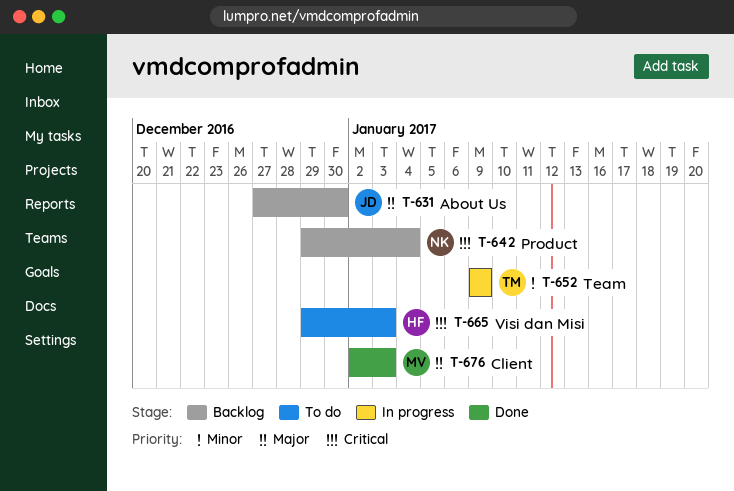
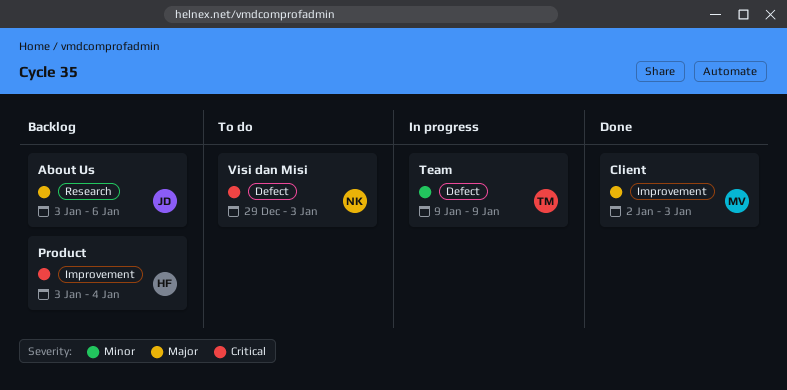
About Us, start: Dec 27 -> Jan 3
About Us, due: Dec 30 -> Jan 6
Product, owner: NK -> HF
Product, start: Dec 29 -> Jan 3
Visi dan Misi, owner: HF -> NK

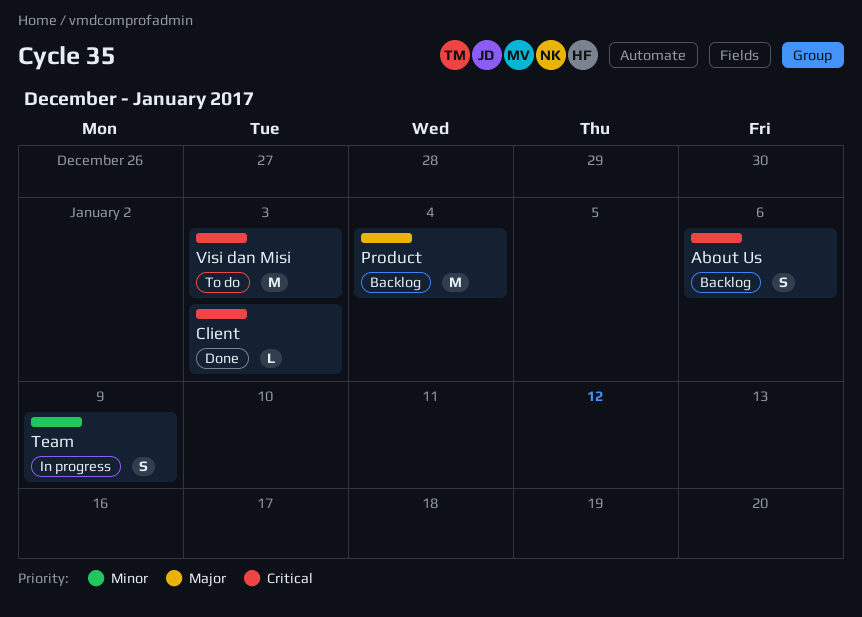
About Us, priority: Major -> Critical
Client, priority: Major -> Critical
Product, priority: Critical -> Major

